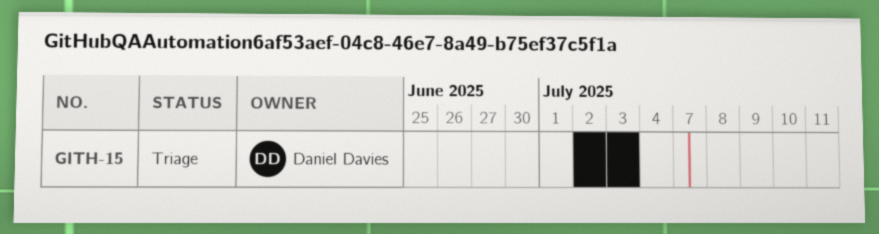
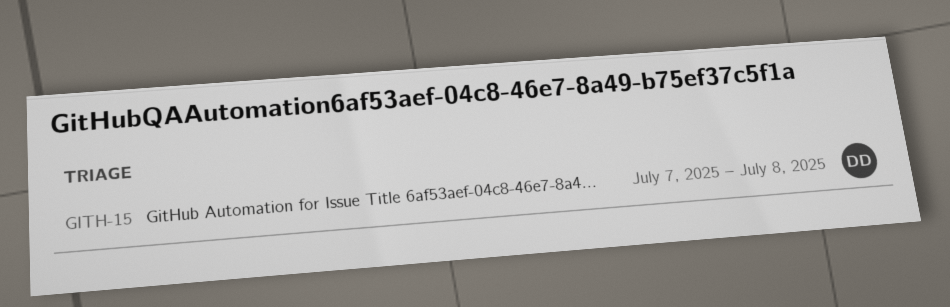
GITH-15, start: Jul 2 -> Jul 7
GITH-15, due: Jul 3 -> Jul 8

